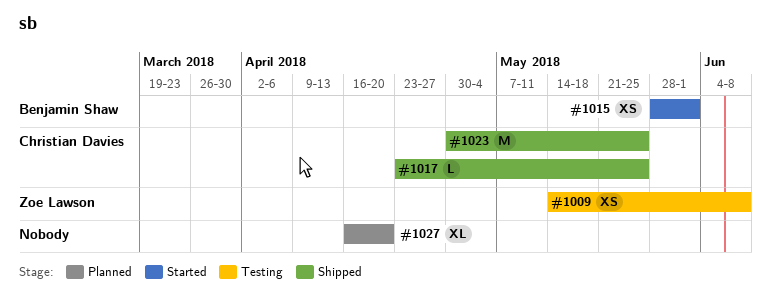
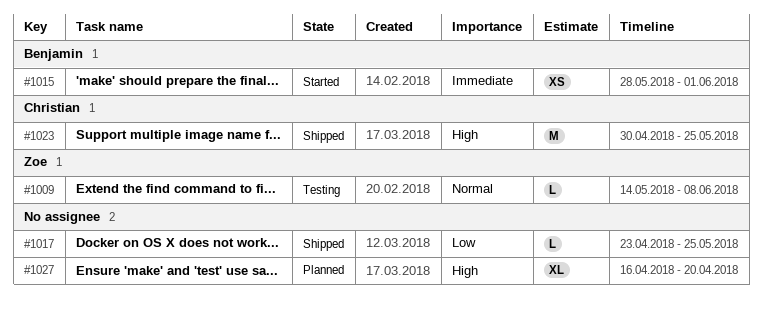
#1009, estimate: XS -> L
#1017, owner: Christian Davies -> none

